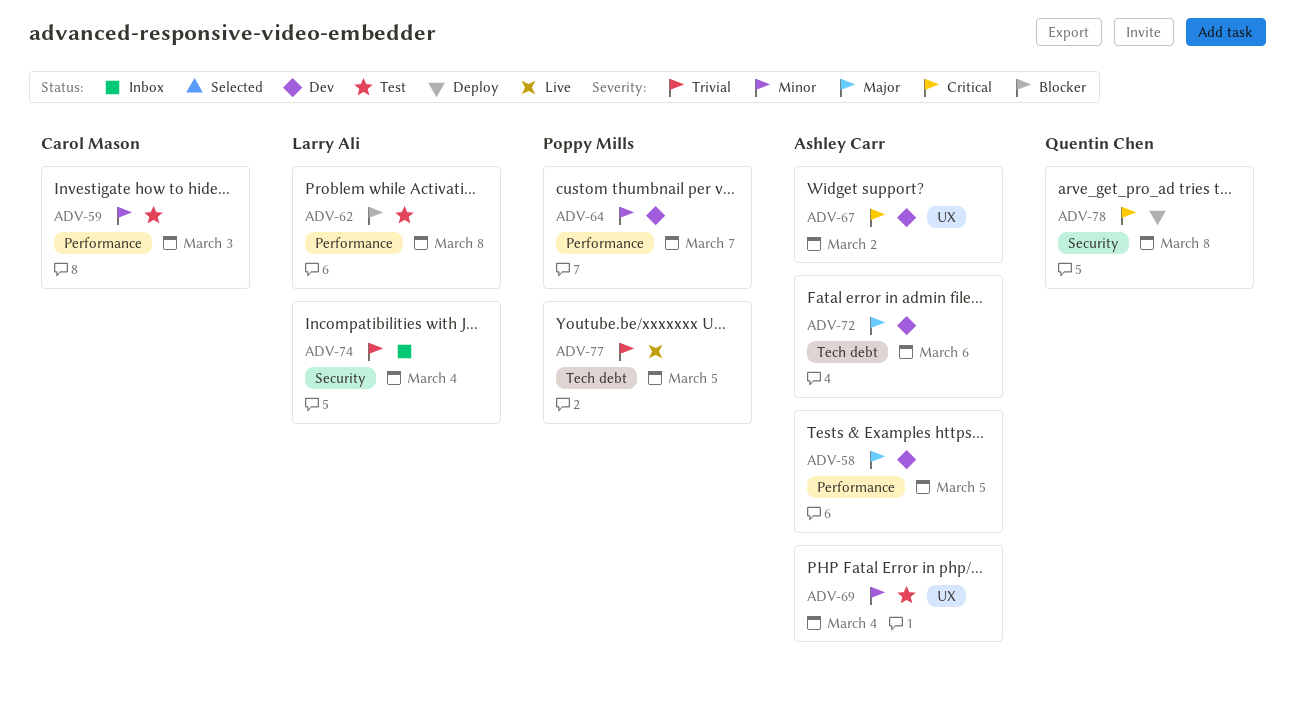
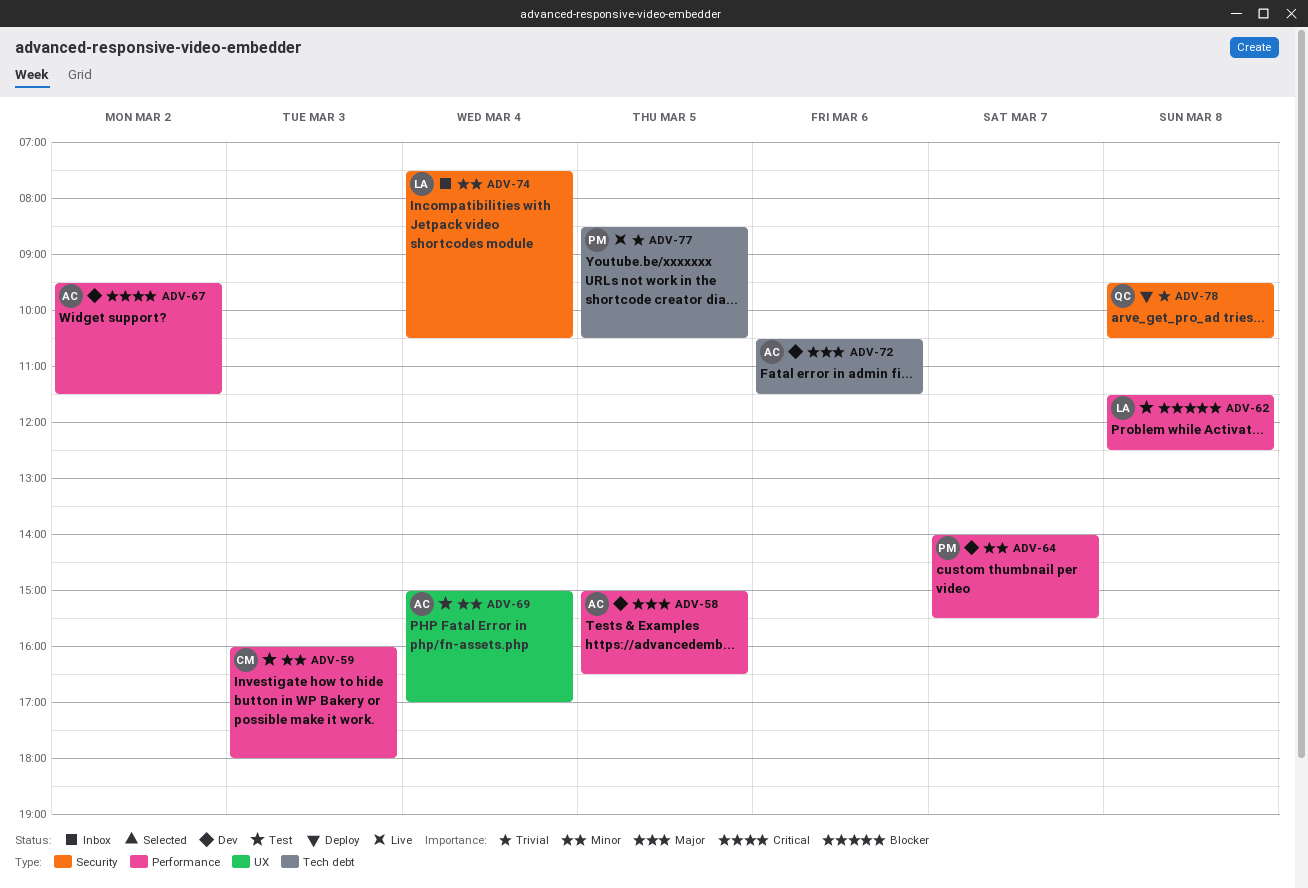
ADV-67, label: UX -> Performance
ADV-74, priority: Trivial -> Minor
ADV-78, priority: Critical -> Trivial

